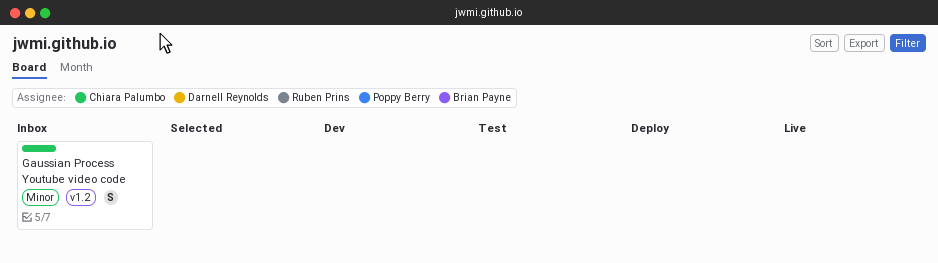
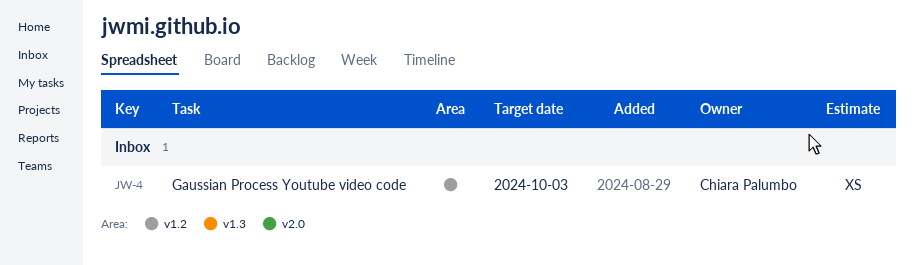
Gaussian Process Youtube video code, estimate: S -> XS

